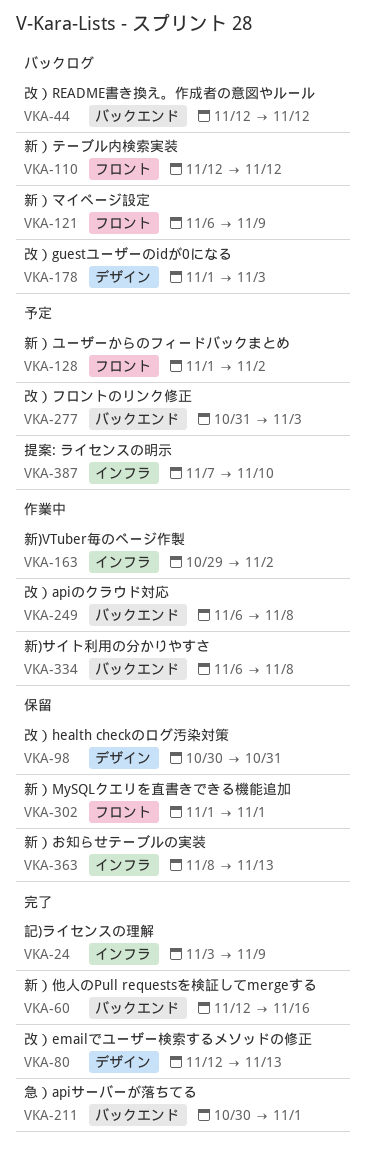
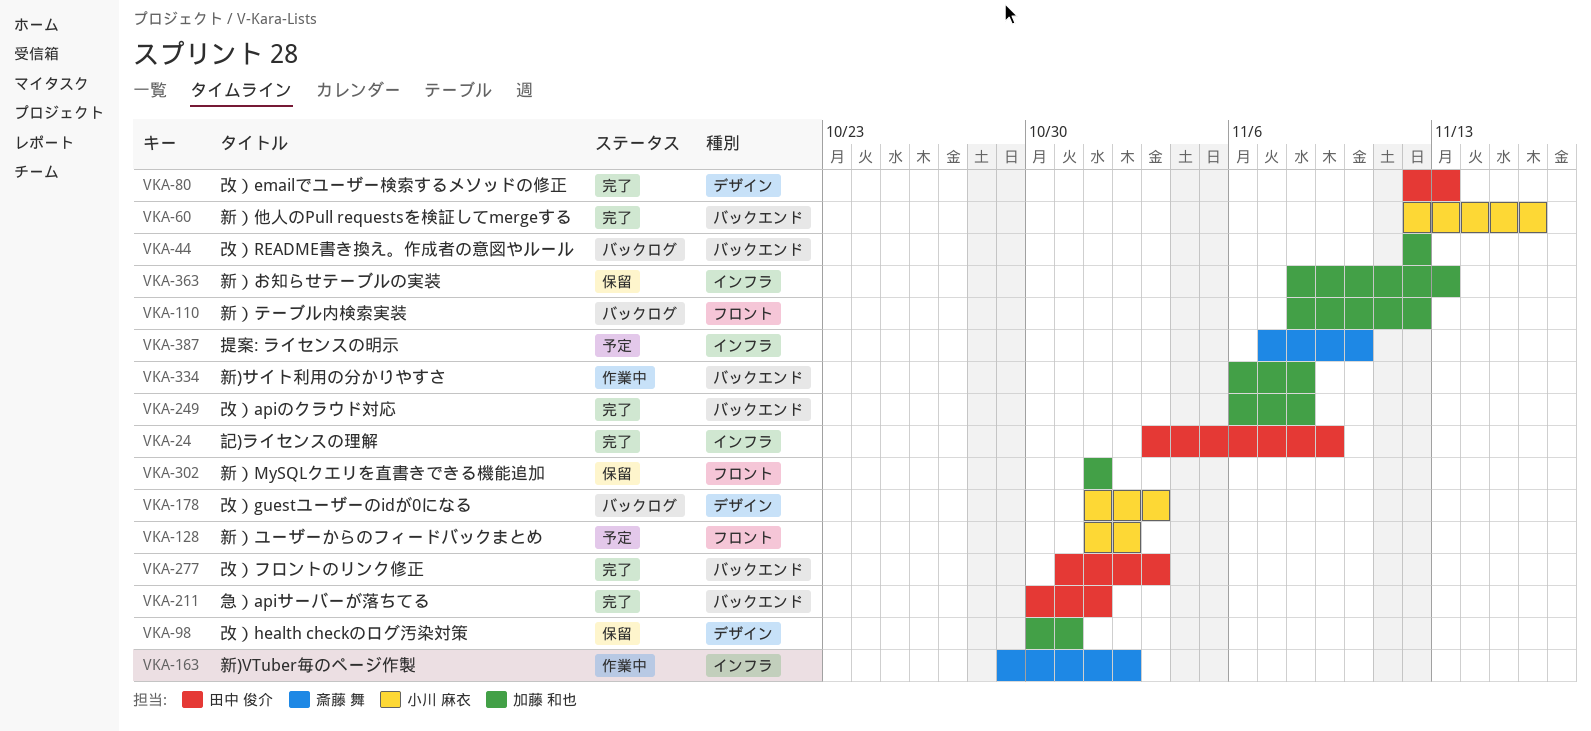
VKA-110, start: Nov 12 -> Nov 8
VKA-121: present -> none
VKA-249, status: 作業中 -> 完了
VKA-277, status: 予定 -> 完了

